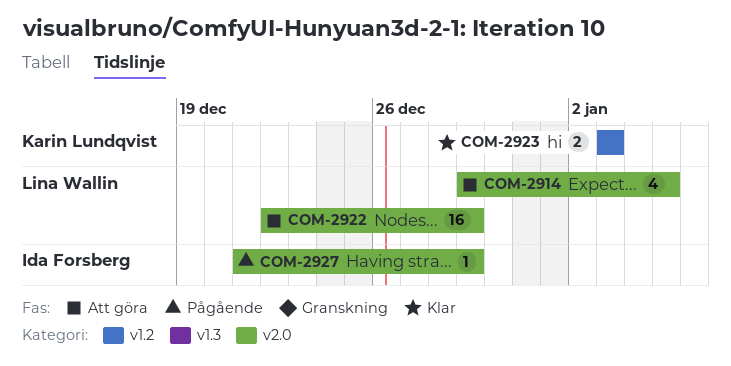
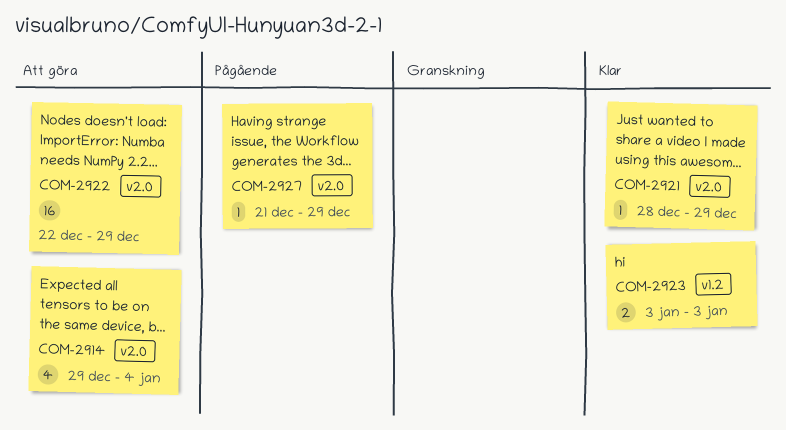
COM-2914, due: Jan 5 -> Jan 4
COM-2921: none -> present

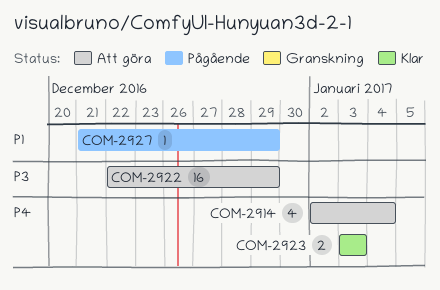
COM-2914, start: Dec 29 -> Jan 2
COM-2921: present -> none

